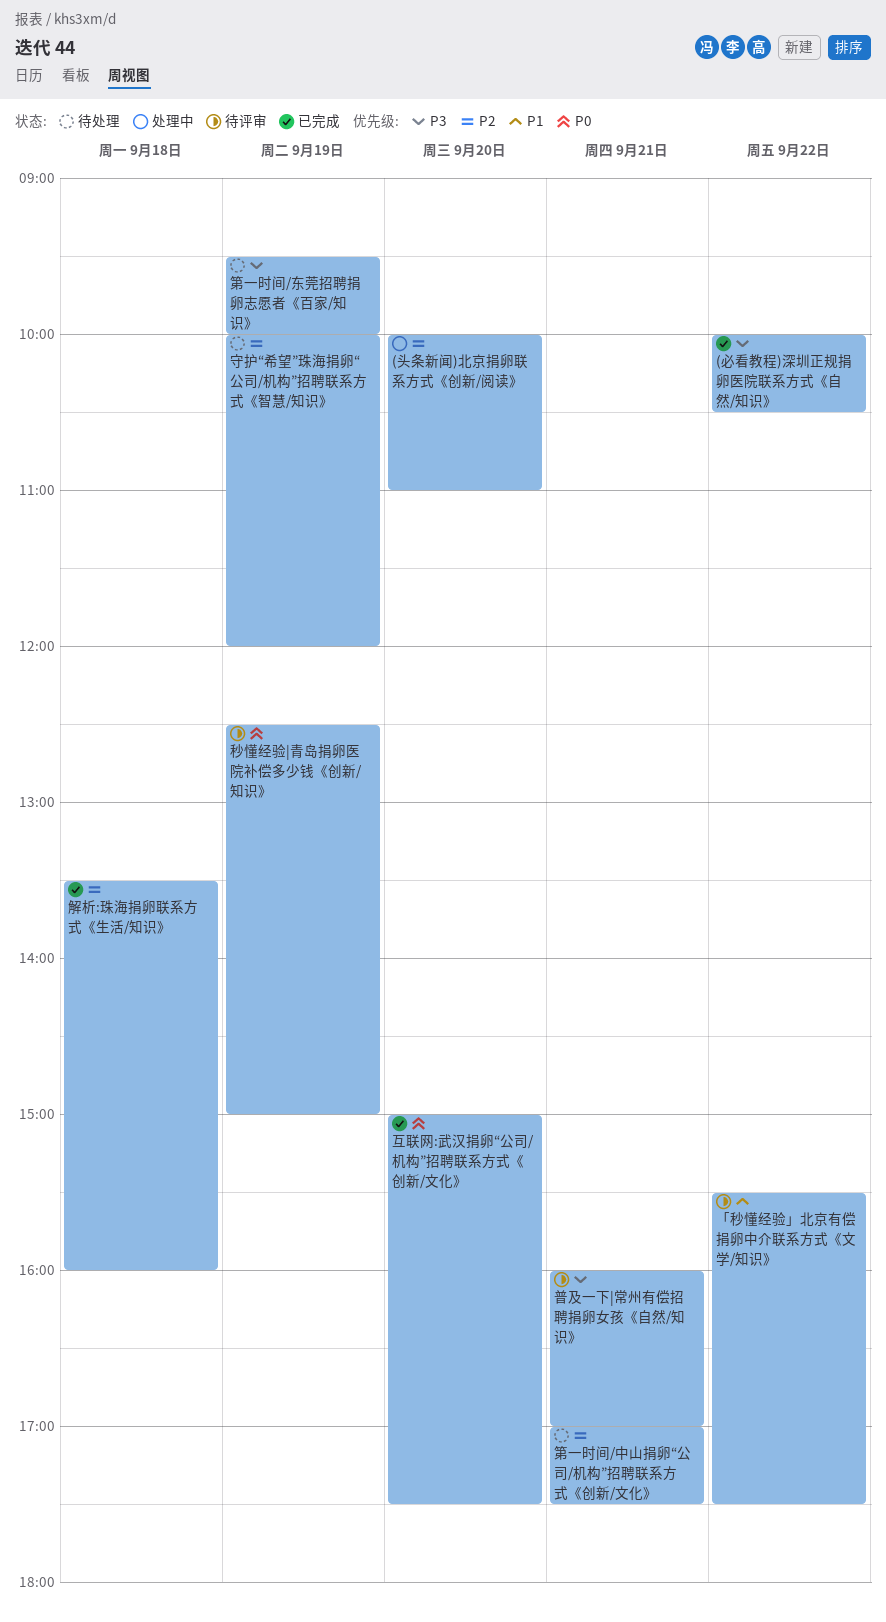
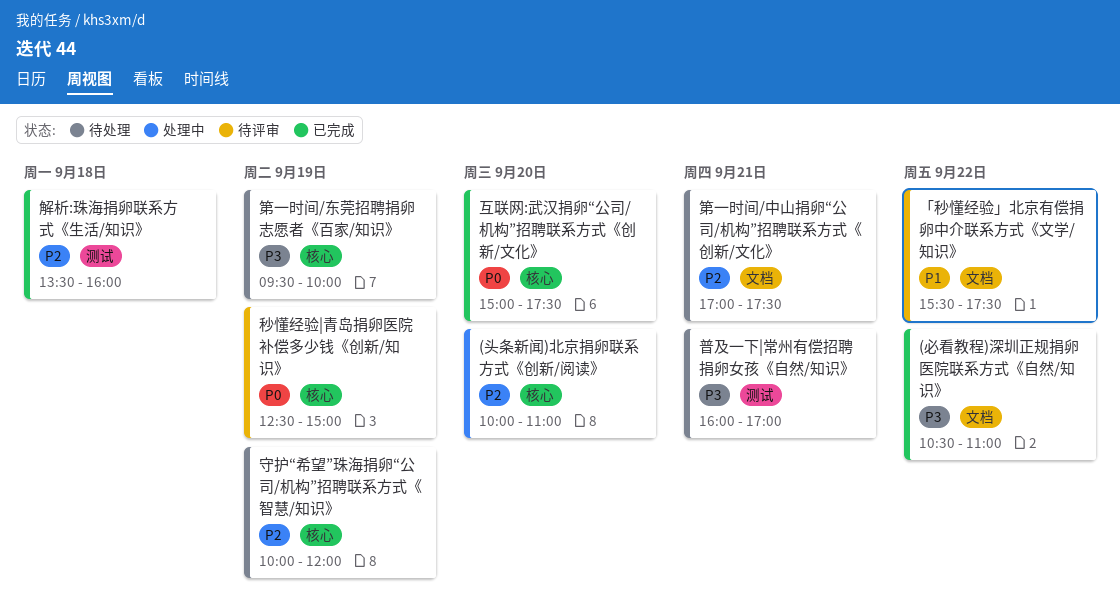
(必看教程)深圳正规捐卵医院联系方式《自然/知识》, begins: 10:00 -> 10:30
(必看教程)深圳正规捐卵医院联系方式《自然/知识》, ends: 10:30 -> 11:00
普及一下|常州有偿招聘捐卵女孩《自然/知识》, status: 待评审 -> 待处理

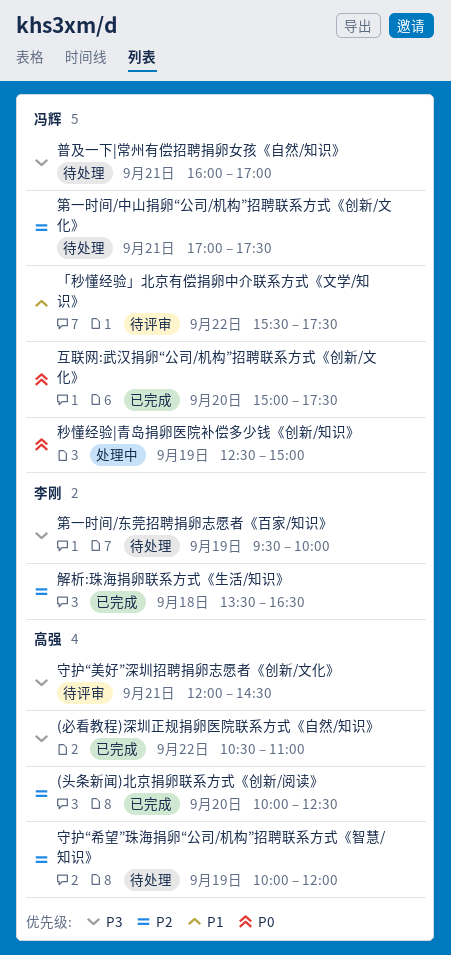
(头条新闻)北京捐卵联系方式《创新/阅读》, status: 处理中 -> 已完成
(头条新闻)北京捐卵联系方式《创新/阅读》, ends: 11:00 -> 12:30
守护“美好”深圳招聘捐卵志愿者《创新/文化》: none -> present
秒懂经验|青岛捐卵医院补偿多少钱《创新/知识》, status: 待评审 -> 处理中
解析:珠海捐卵联系方式《生活/知识》, ends: 16:00 -> 16:30

